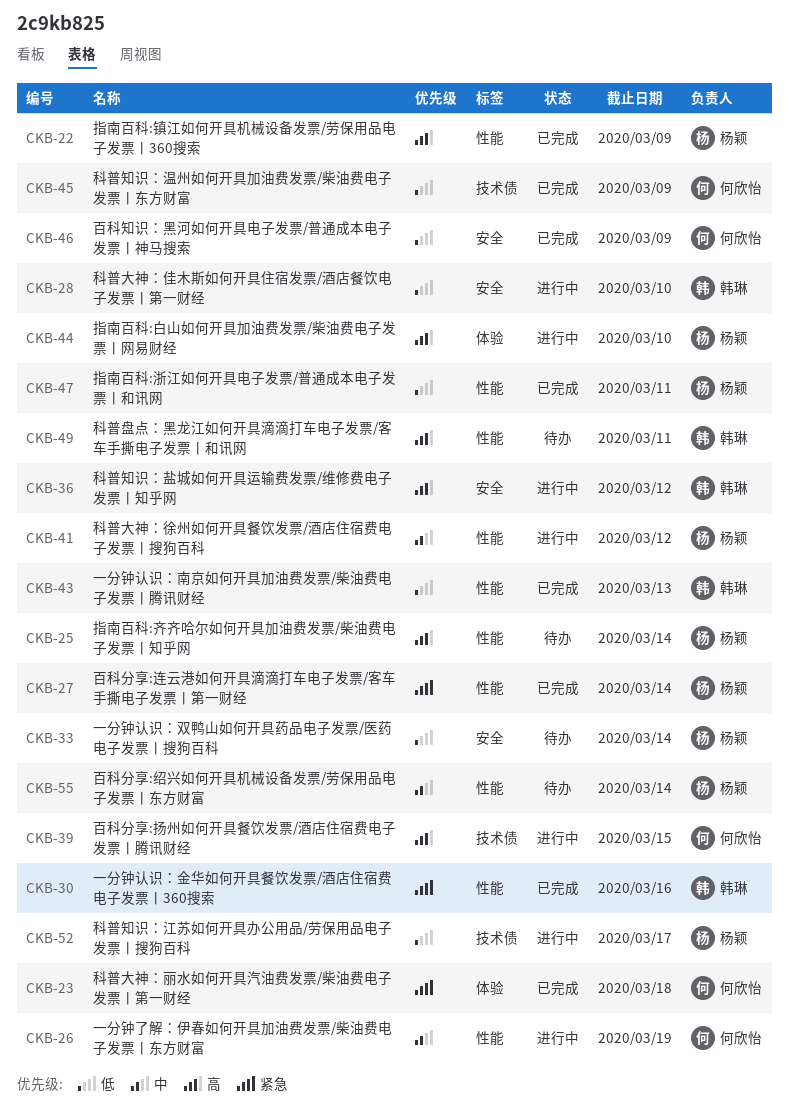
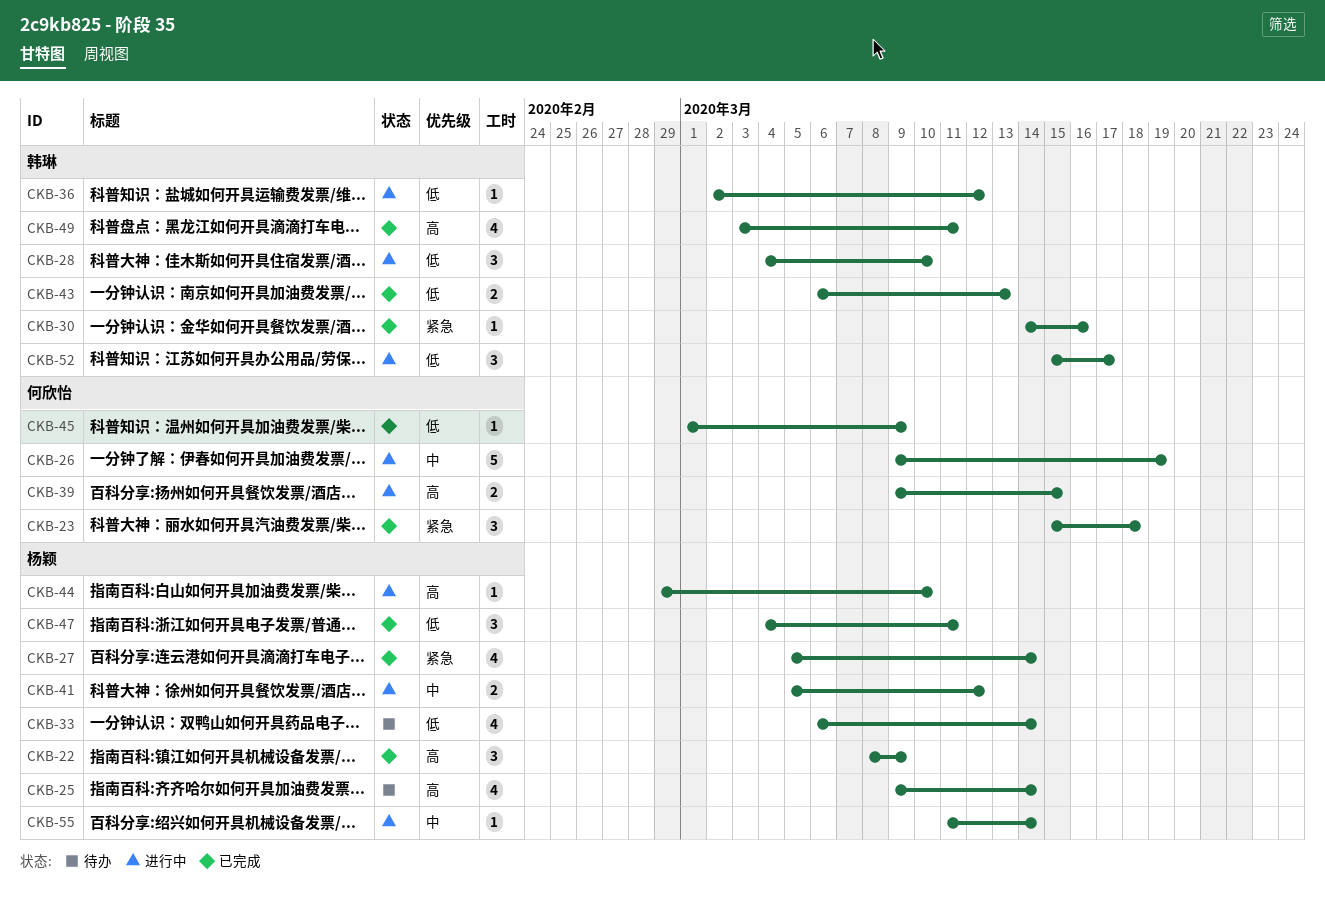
CKB-36, priority: 高 -> 低
CKB-46: present -> none
CKB-49, status: 待办 -> 已完成
CKB-52, owner: 杨颖 -> 韩琳
CKB-55, status: 待办 -> 进行中

